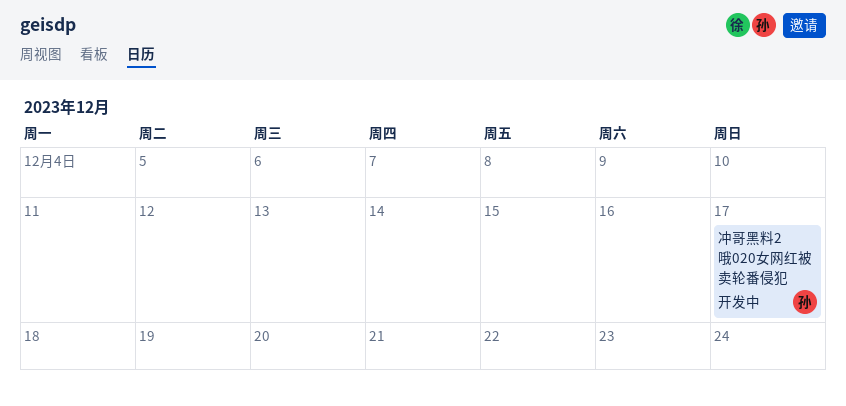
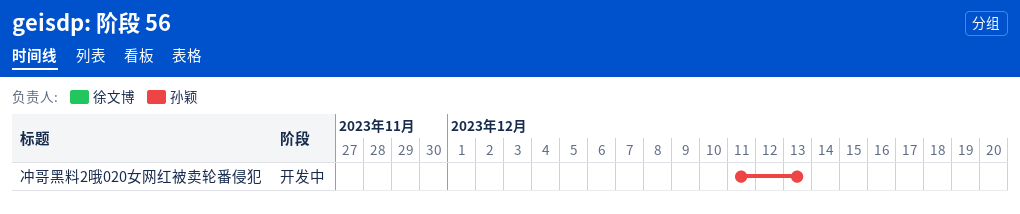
冲哥黑料2哦020女网红被卖轮番侵犯, due: Dec 17 -> Dec 13

